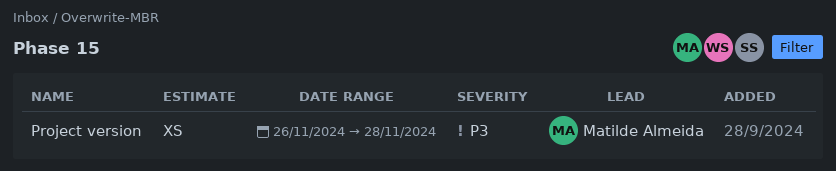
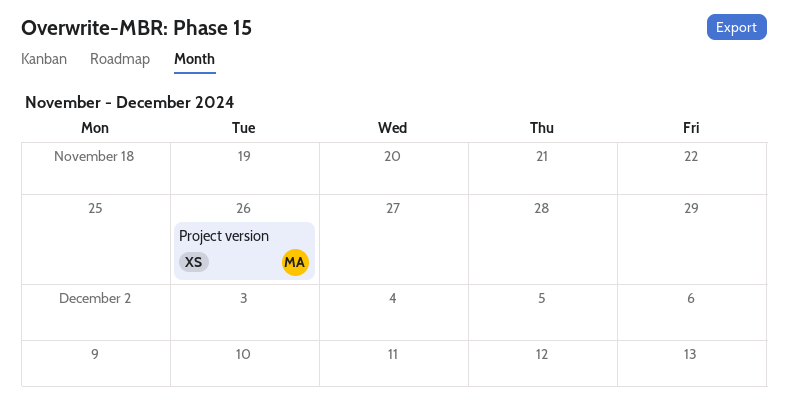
Project version, due: Nov 28 -> Nov 26

